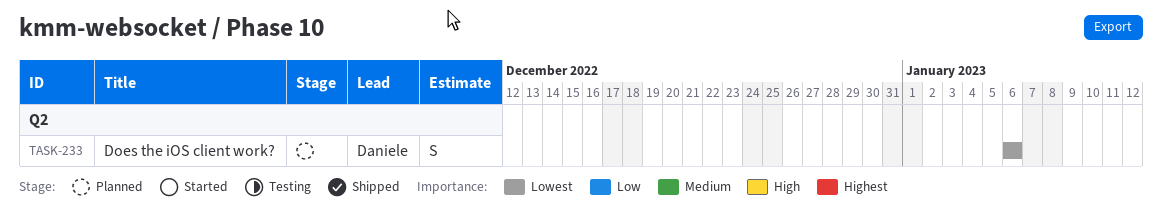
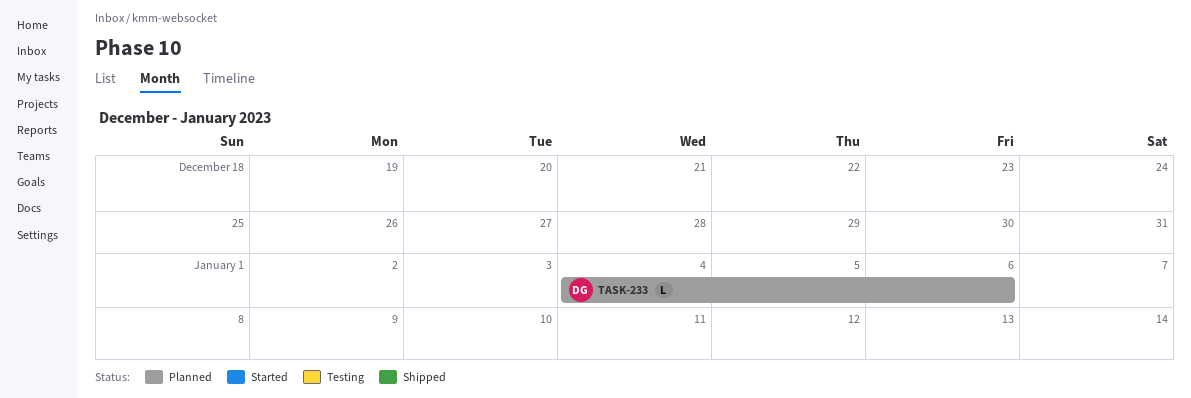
TASK-233, estimate: S -> L
TASK-233, start: Jan 6 -> Jan 4

